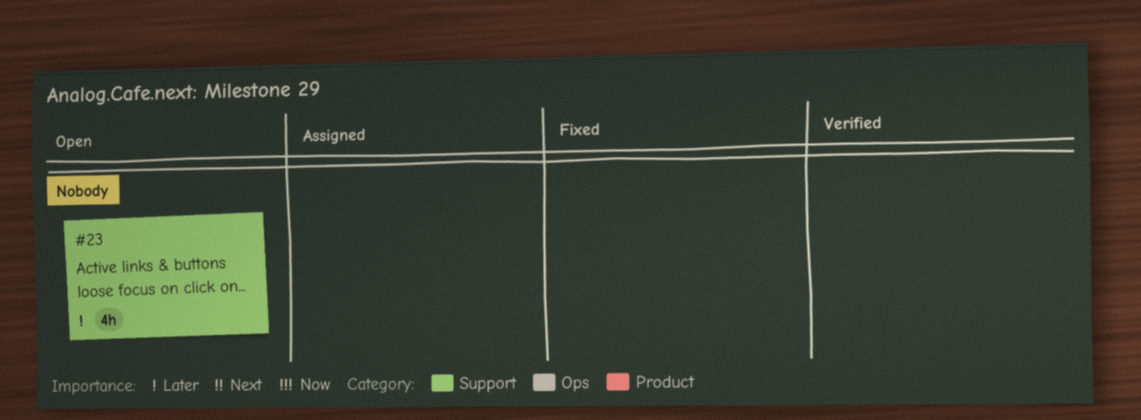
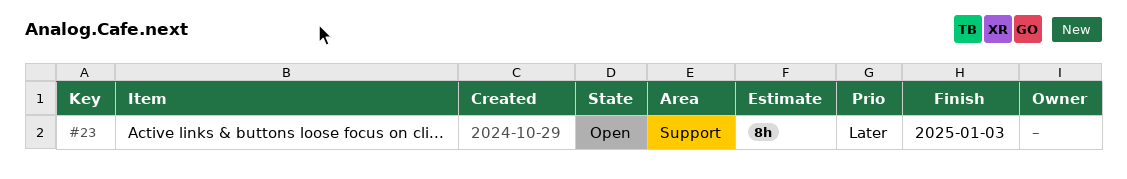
#23, estimate: 4h -> 8h

